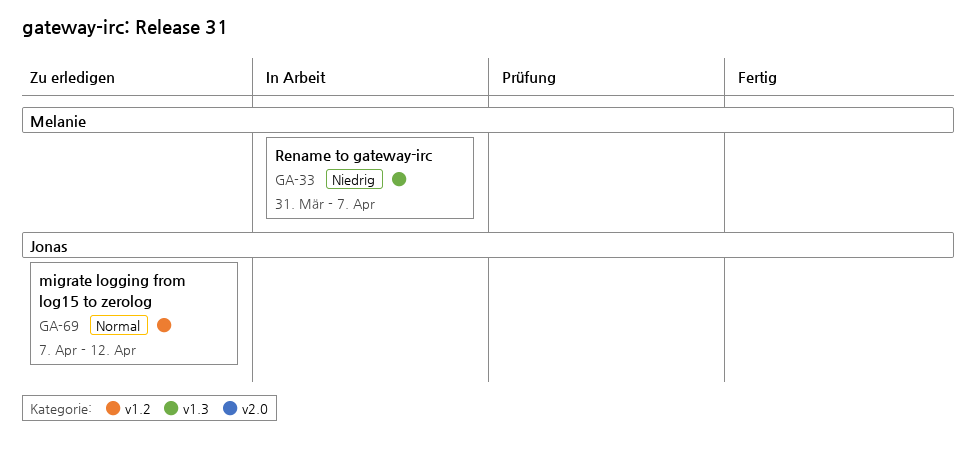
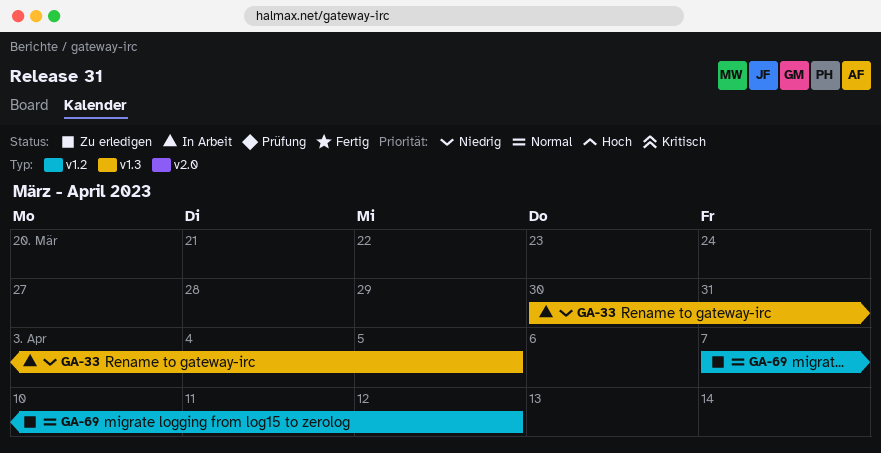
GA-33, start: Mar 31 -> Mar 30
GA-33, due: Apr 7 -> Apr 5

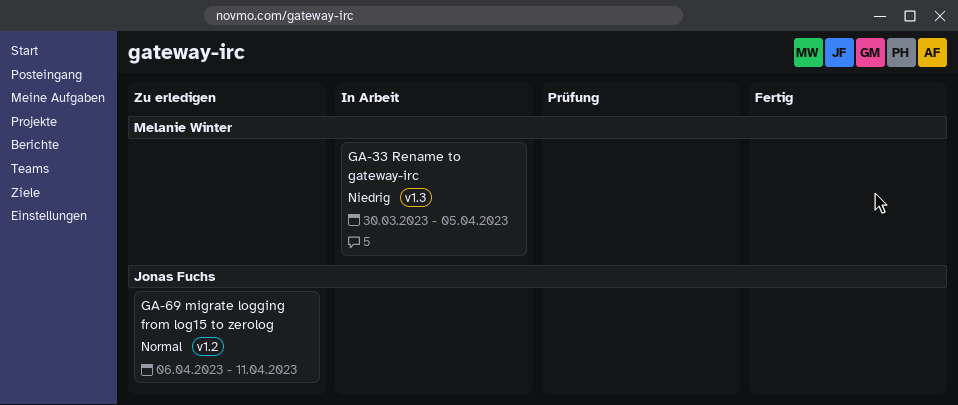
GA-69, start: Apr 7 -> Apr 6
GA-69, due: Apr 12 -> Apr 11

